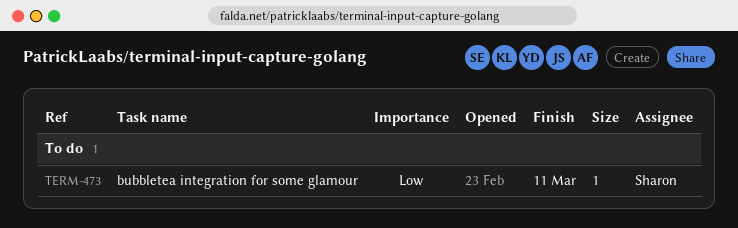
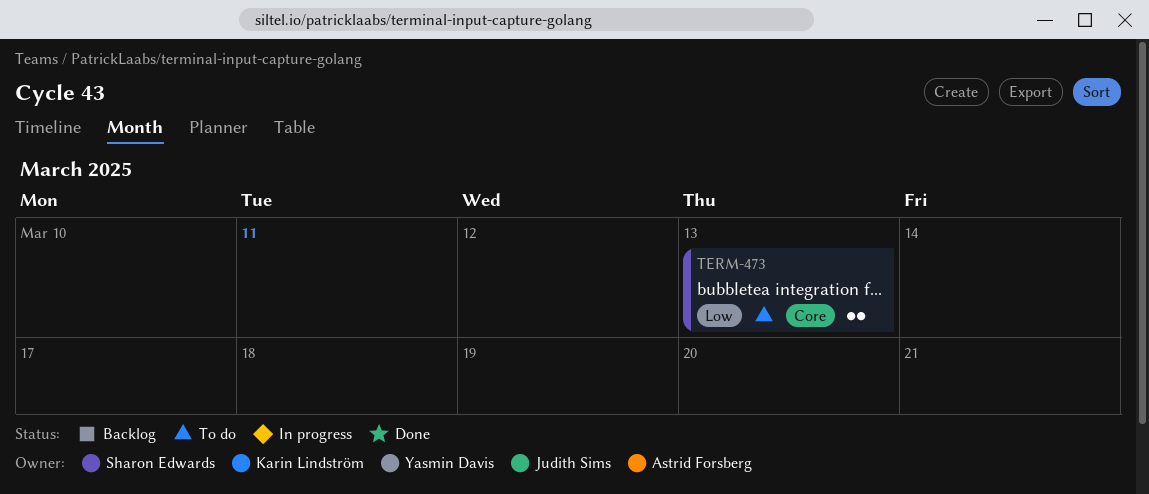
TERM-473, estimate: 1 -> 2
TERM-473, due: Mar 11 -> Mar 13

